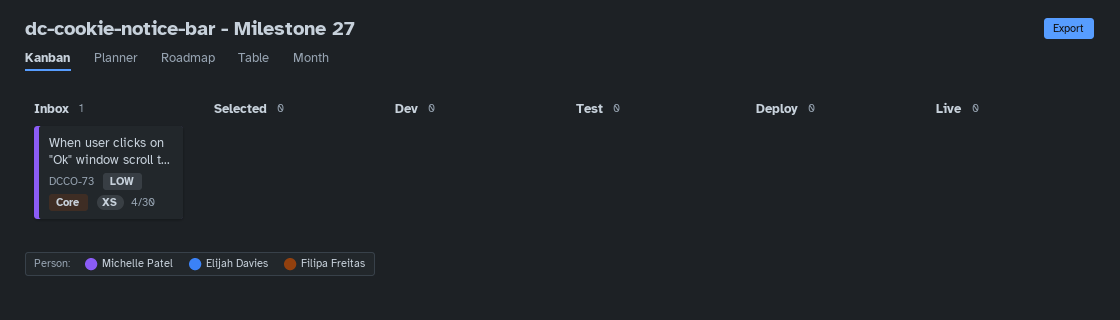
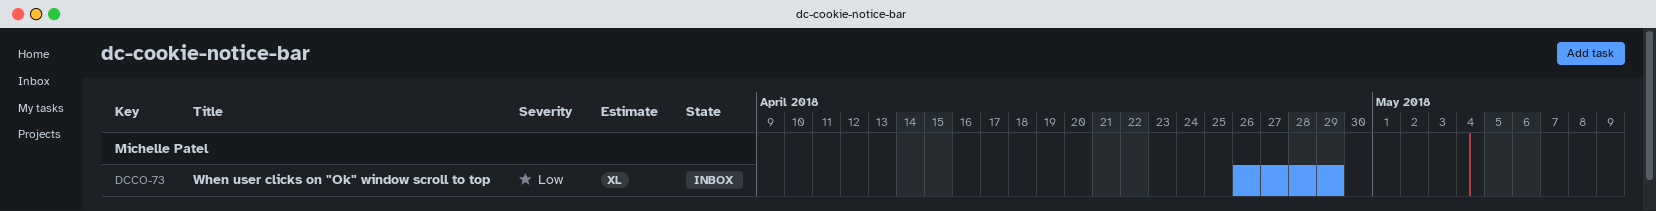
DCCO-73, estimate: XS -> XL
DCCO-73, due: Apr 30 -> Apr 29

